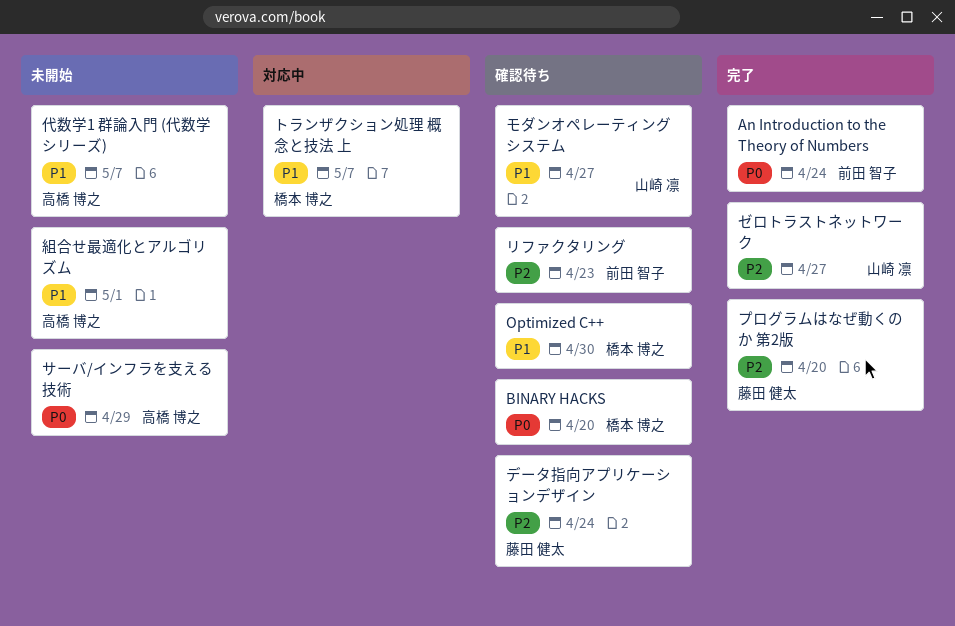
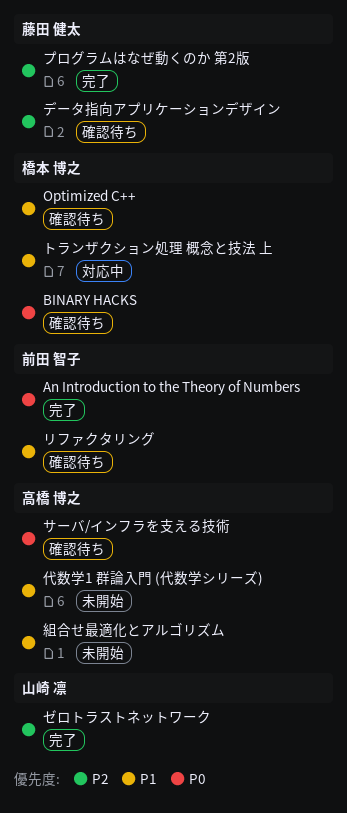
サーバ/インフラを支える技術, status: 未開始 -> 確認待ち
モダンオペレーティングシステム: present -> none
リファクタリング, priority: P2 -> P1

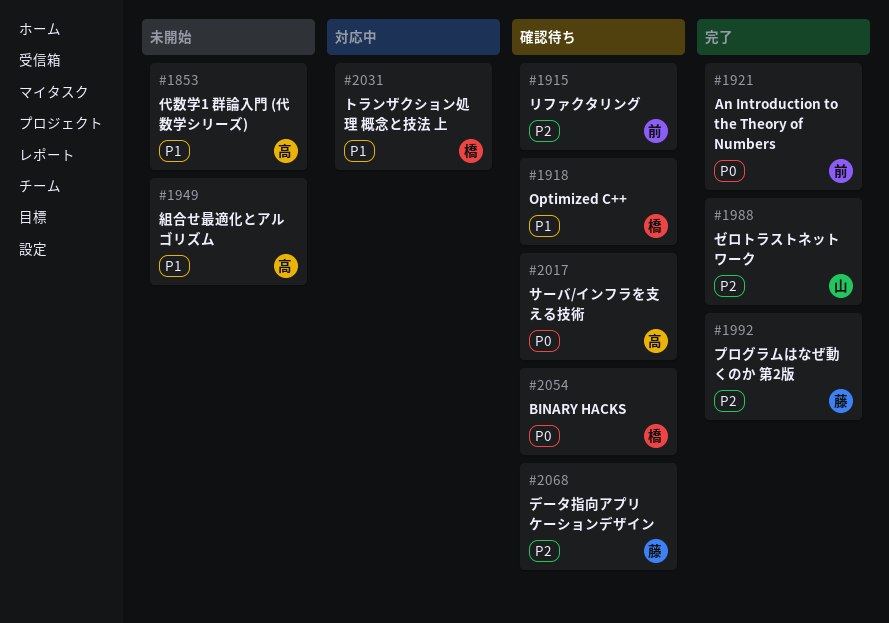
リファクタリング, priority: P1 -> P2

